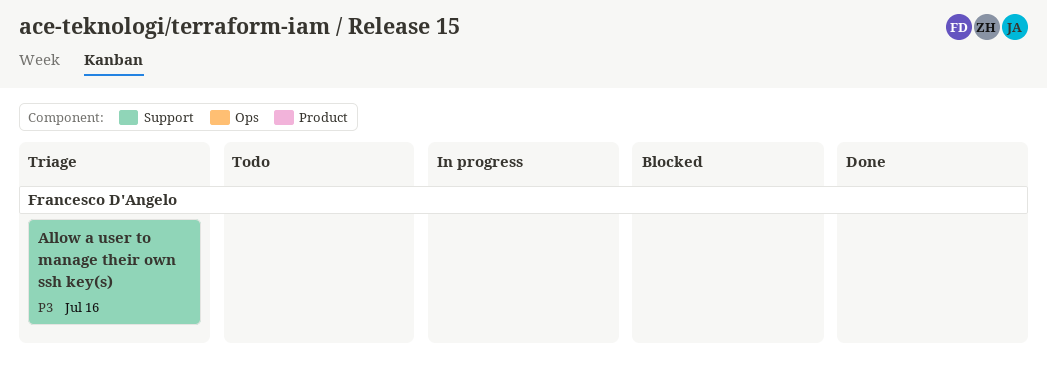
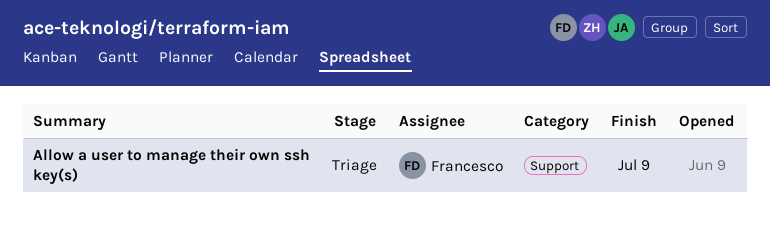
Allow a user to manage their own ssh key(s), due: Jul 16 -> Jul 9

